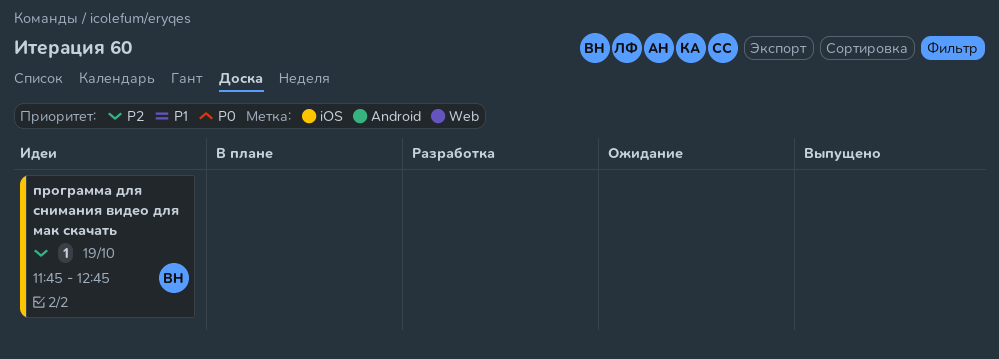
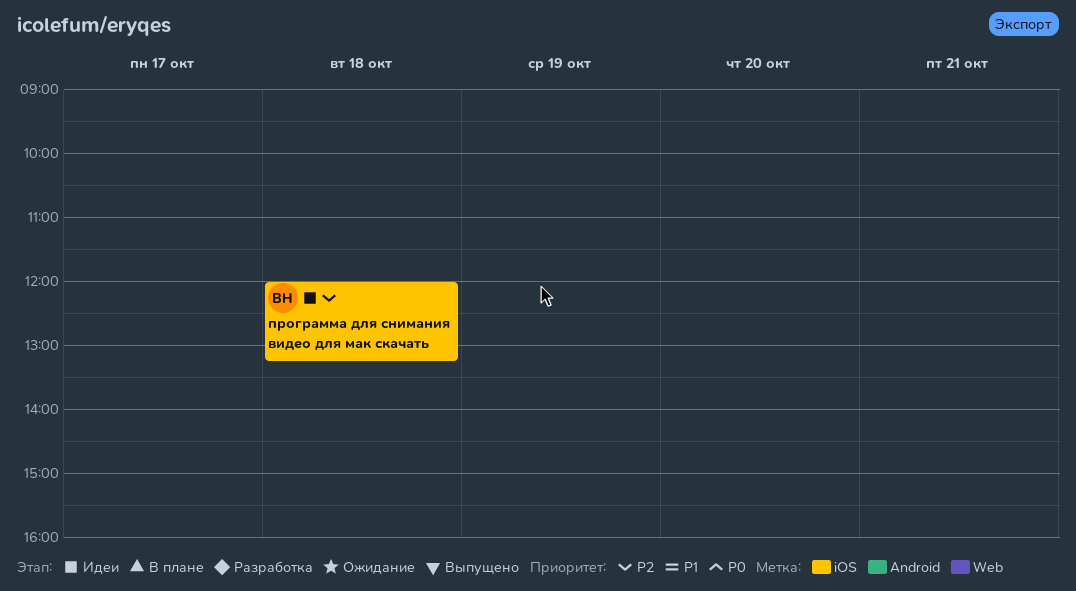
программа для снимания видео для мак скачать, day: Oct 19 -> Oct 18
программа для снимания видео для мак скачать, begins: 11:45 -> 12:00
программа для снимания видео для мак скачать, ends: 12:45 -> 13:15

